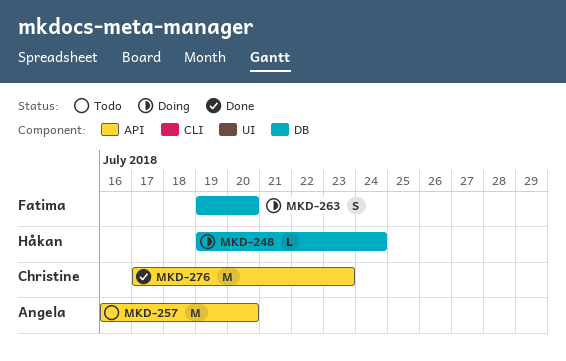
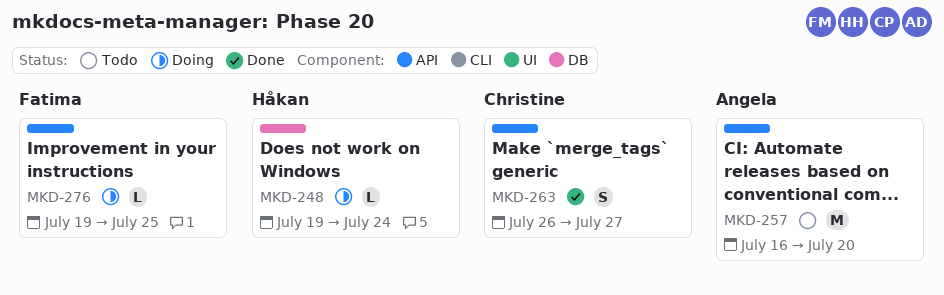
MKD-263, status: Doing -> Done
MKD-263, owner: Fatima -> Christine
MKD-263, label: DB -> API
MKD-263, start: Jul 19 -> Jul 26
MKD-263, due: Jul 20 -> Jul 27
MKD-276, status: Done -> Doing
MKD-276, owner: Christine -> Fatima
MKD-276, estimate: M -> L
MKD-276, start: Jul 17 -> Jul 19
MKD-276, due: Jul 23 -> Jul 25

